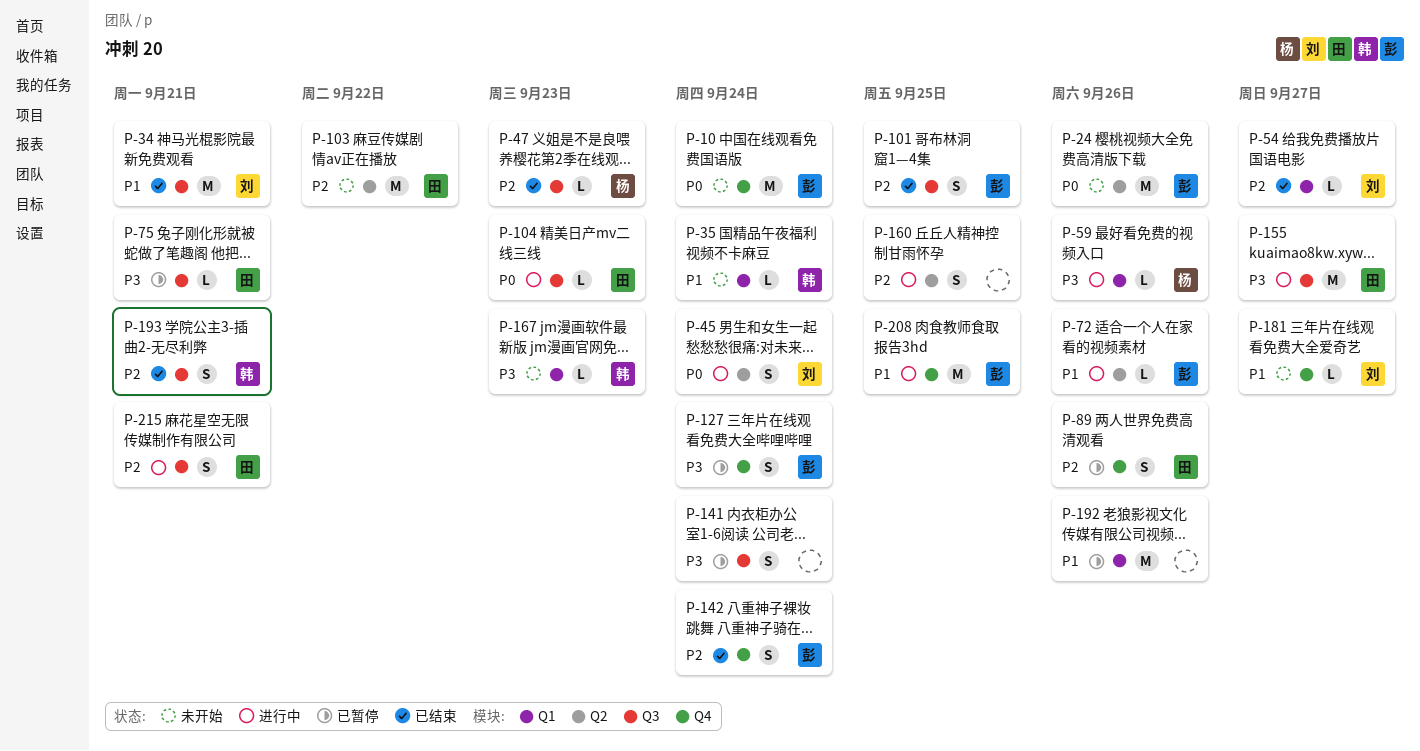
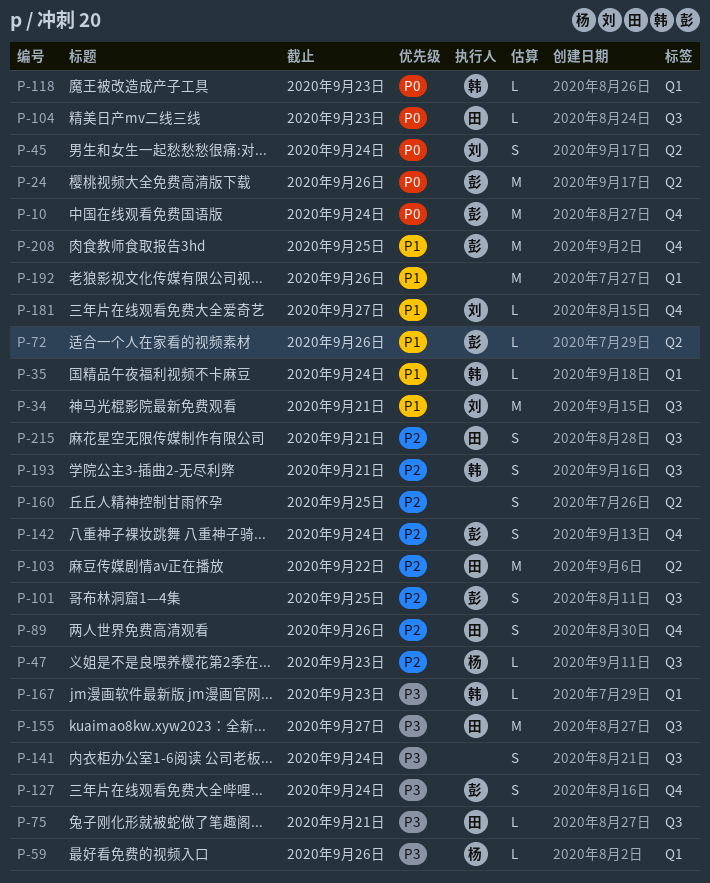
P-54: present -> none
P-118: none -> present

